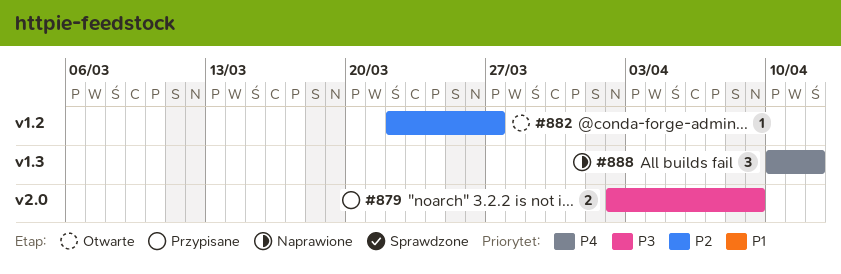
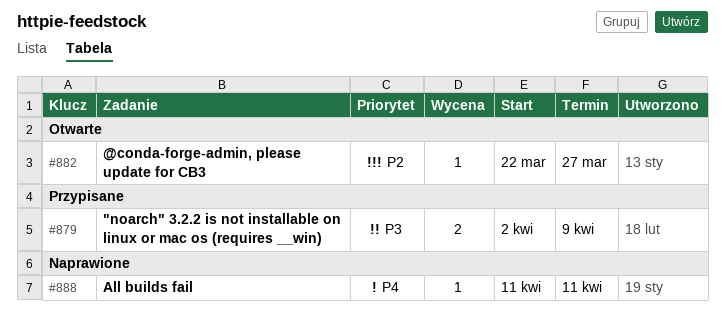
#888, estimate: 3 -> 1
#888, start: Apr 10 -> Apr 11
#888, due: Apr 12 -> Apr 11

